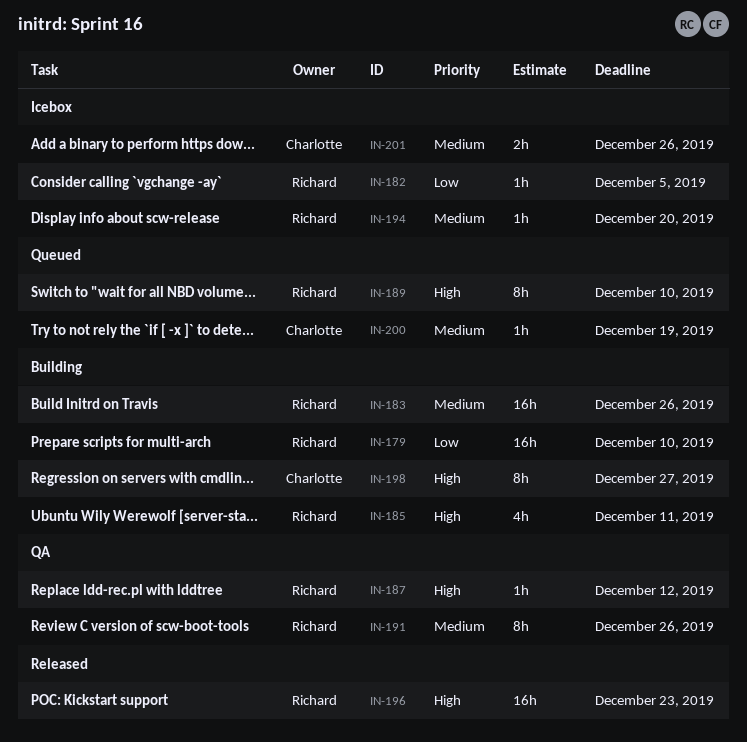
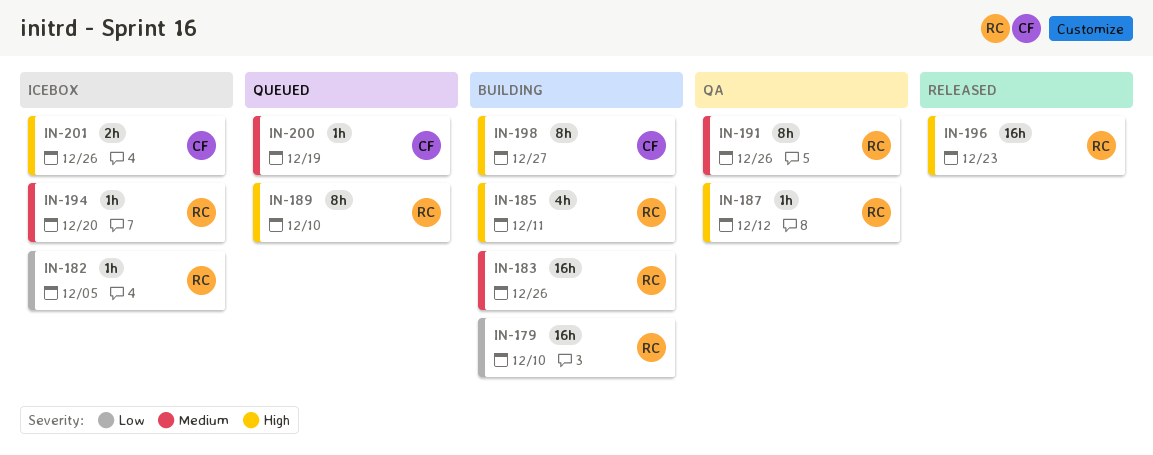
IN-201, priority: Medium -> High

